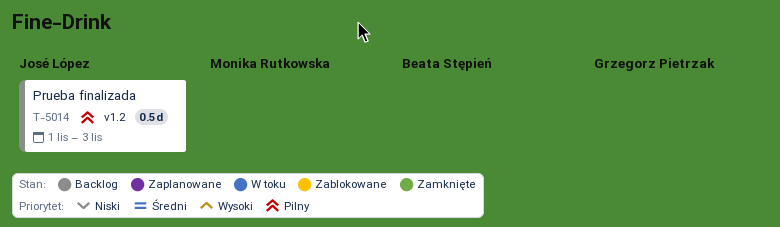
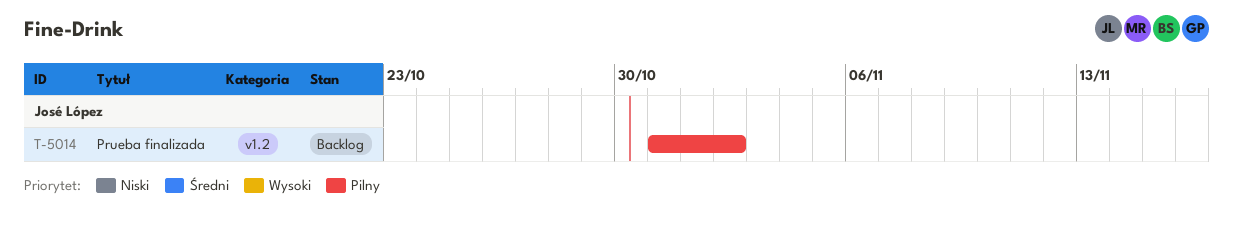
T-5014, start: Nov 1 -> Oct 31
T-5014, due: Nov 3 -> Nov 2

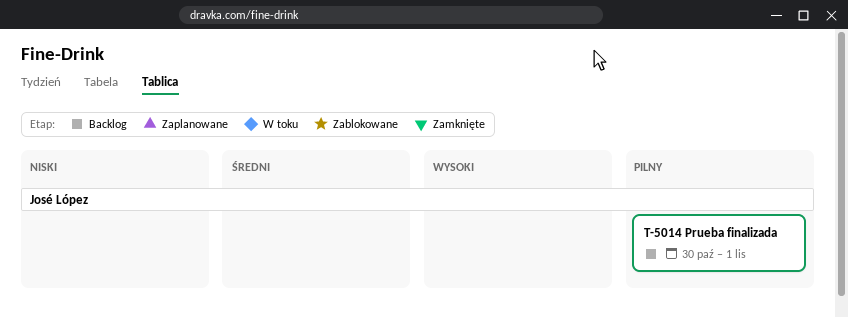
T-5014, start: Oct 31 -> Oct 30
T-5014, due: Nov 2 -> Nov 1

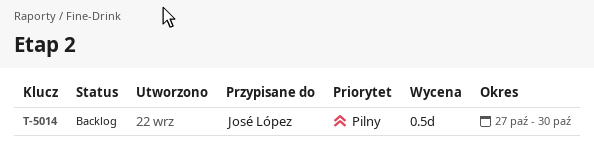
T-5014, start: Oct 30 -> Oct 27
T-5014, due: Nov 1 -> Oct 30

